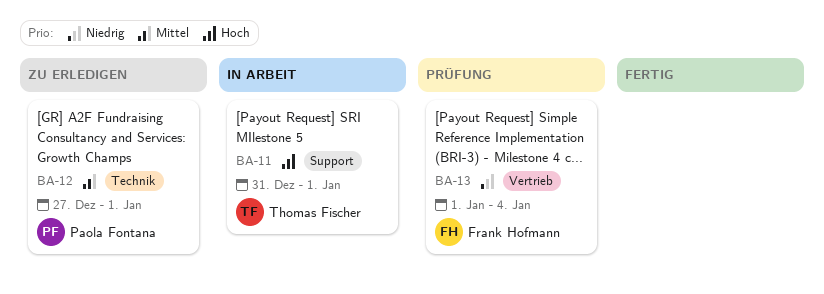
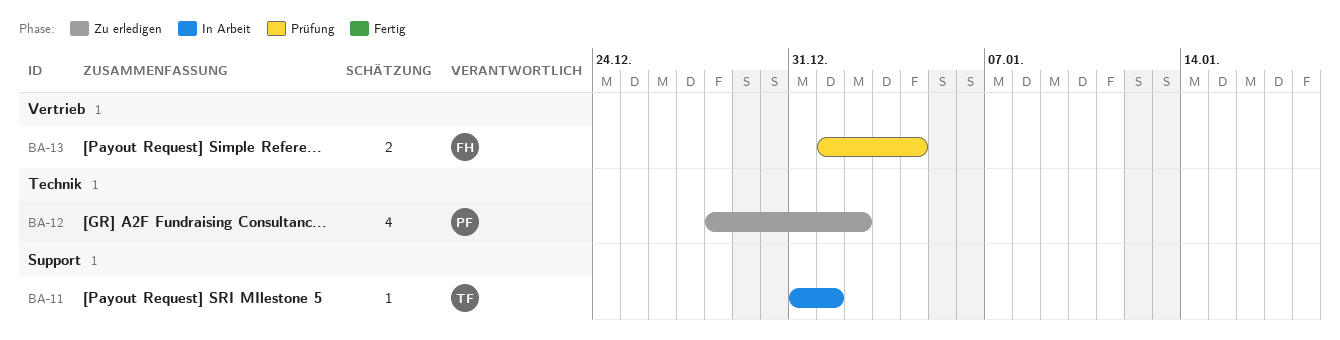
BA-12, start: Dec 27 -> Dec 28
BA-12, due: Jan 1 -> Jan 2

